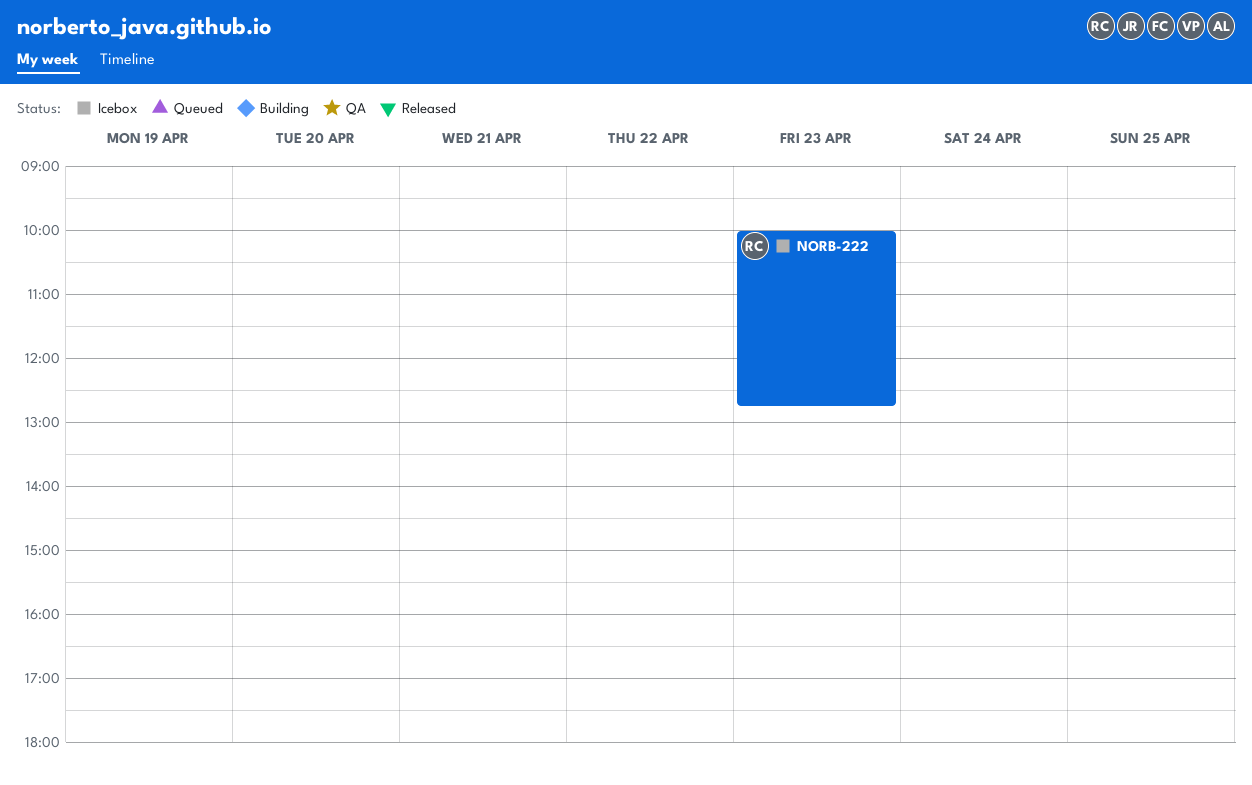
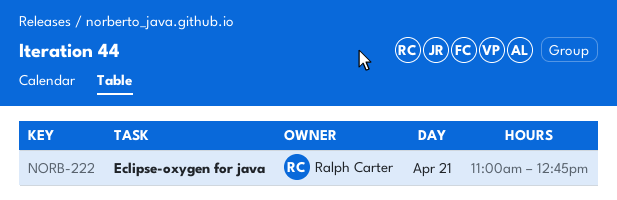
NORB-222, day: Apr 23 -> Apr 21
NORB-222, begins: 10:00 -> 11:00

